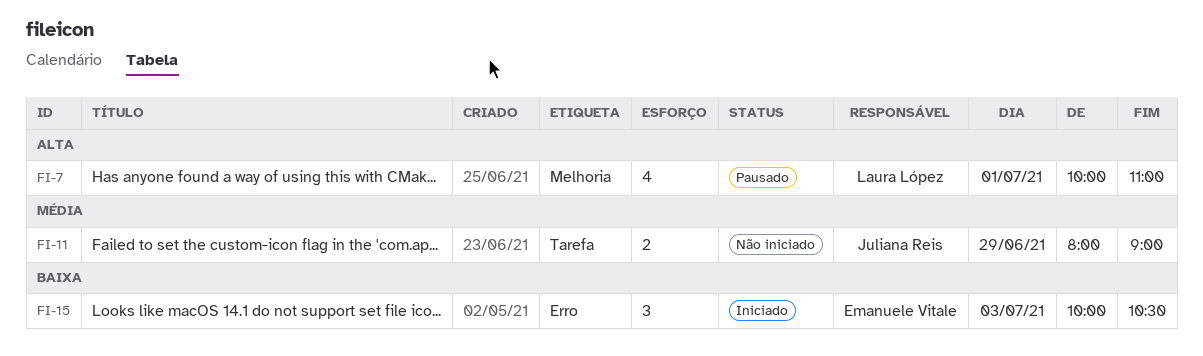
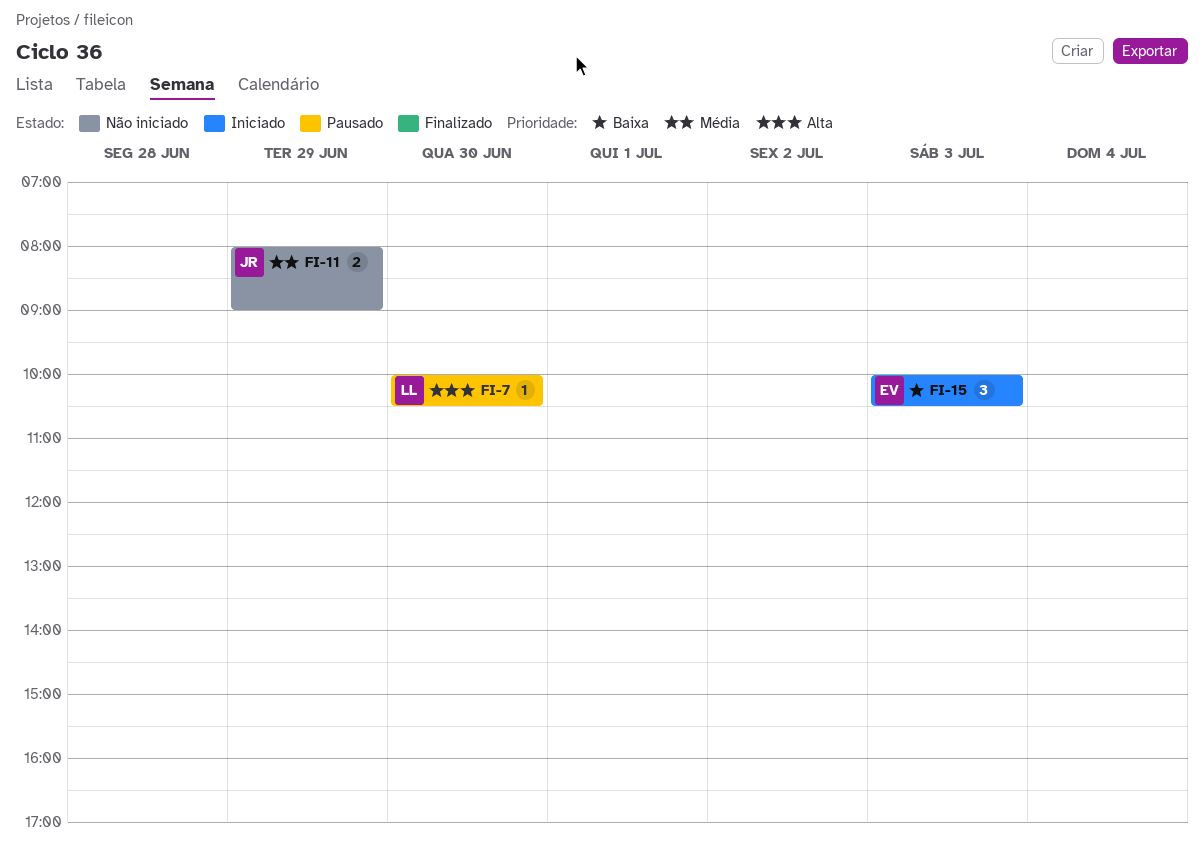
FI-7, estimate: 4 -> 1
FI-7, day: Jul 1 -> Jun 30
FI-7, ends: 11:00 -> 10:30

